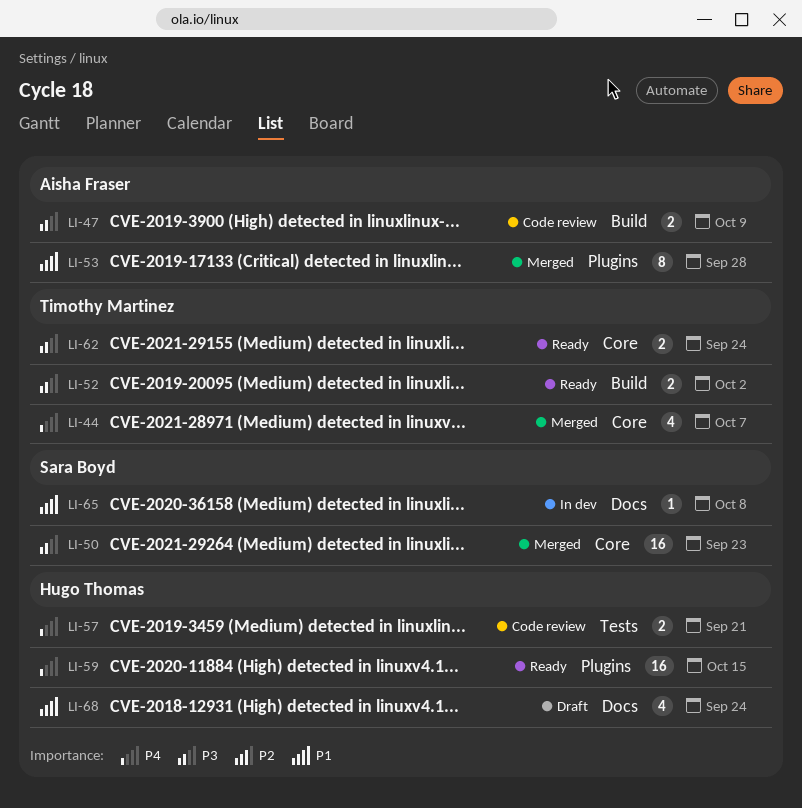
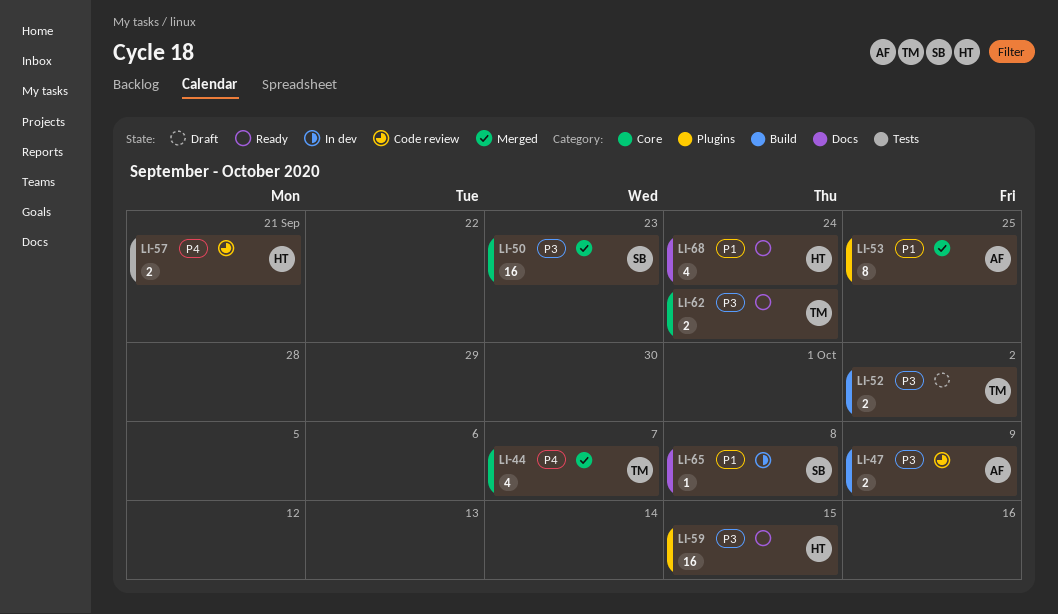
LI-52, status: Ready -> Draft
LI-53, due: Sep 28 -> Sep 25
LI-59, priority: P4 -> P3
LI-68, status: Draft -> Ready

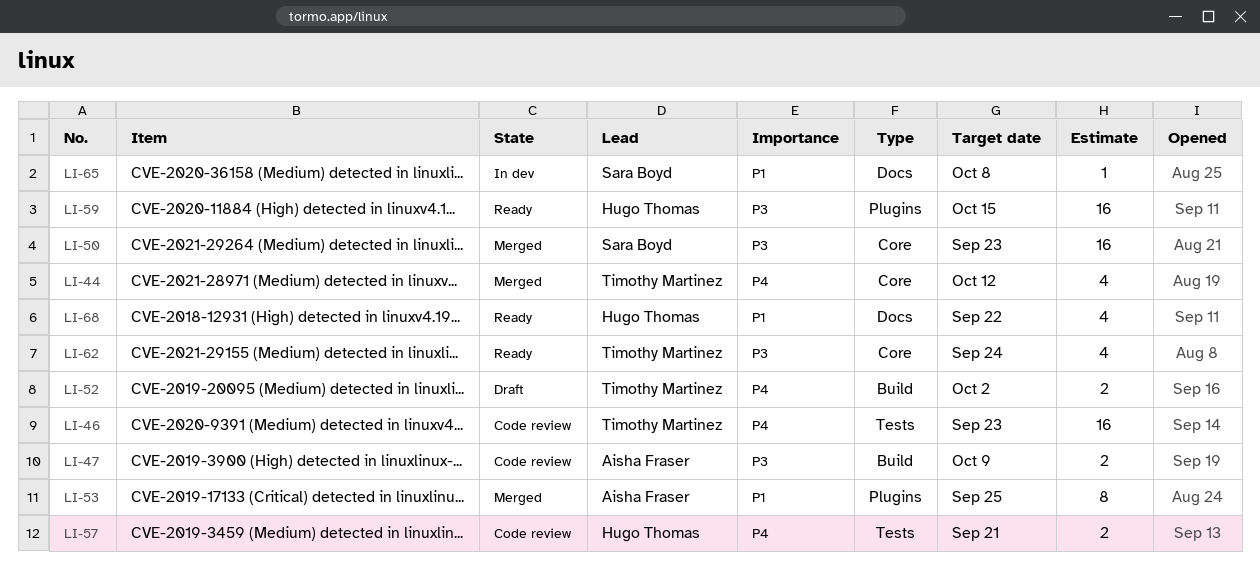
LI-44, due: Oct 7 -> Oct 12
LI-46: none -> present
LI-52, priority: P3 -> P4
LI-62, estimate: 2 -> 4
LI-68, due: Sep 24 -> Sep 22

